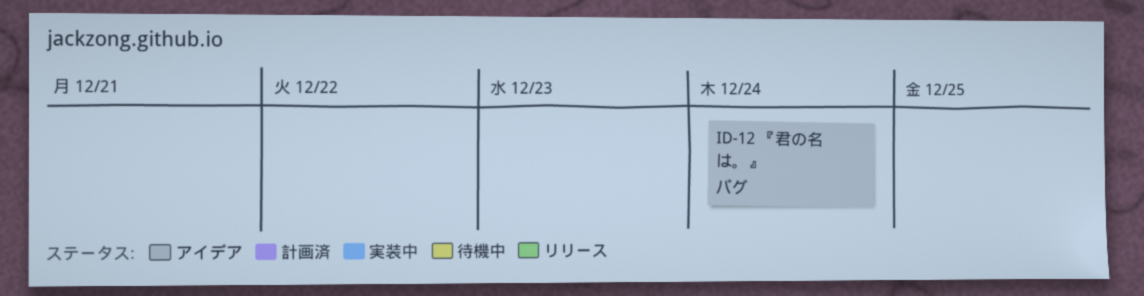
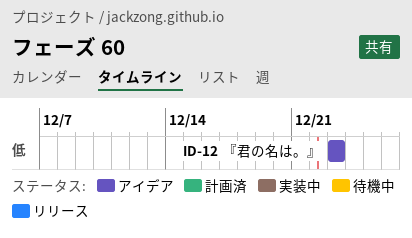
ID-12, due: Dec 24 -> Dec 23

